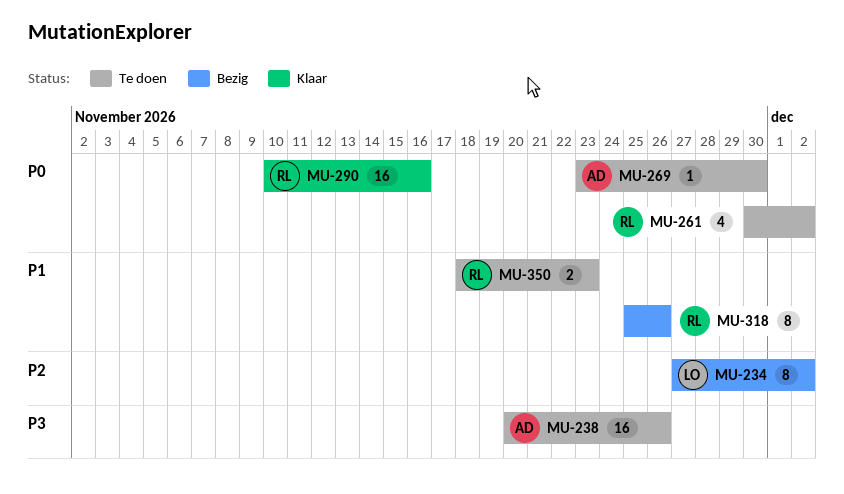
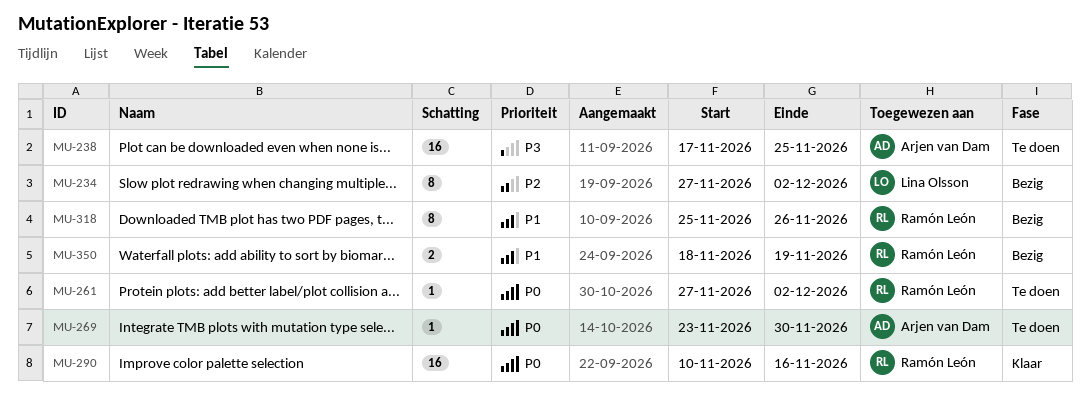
MU-238, start: Nov 20 -> Nov 17
MU-238, due: Nov 26 -> Nov 25
MU-261, estimate: 4 -> 1
MU-261, start: Nov 30 -> Nov 27
MU-350, status: Te doen -> Bezig
MU-350, due: Nov 23 -> Nov 19

